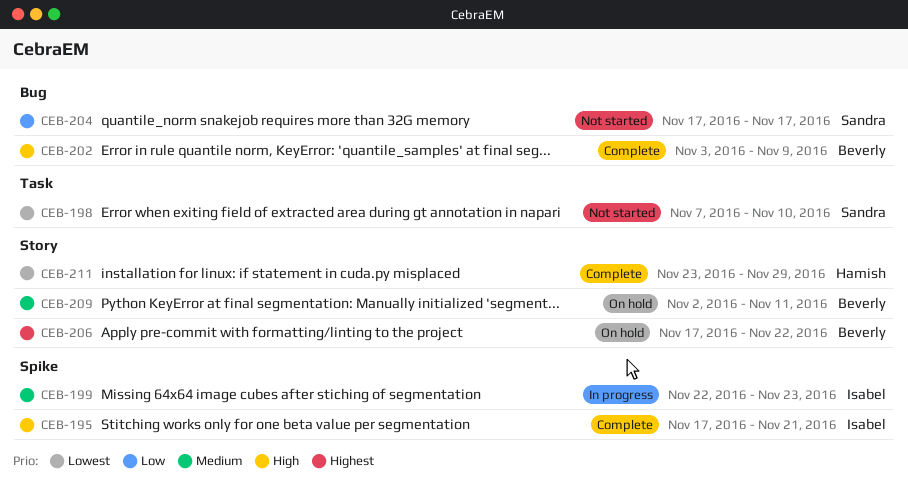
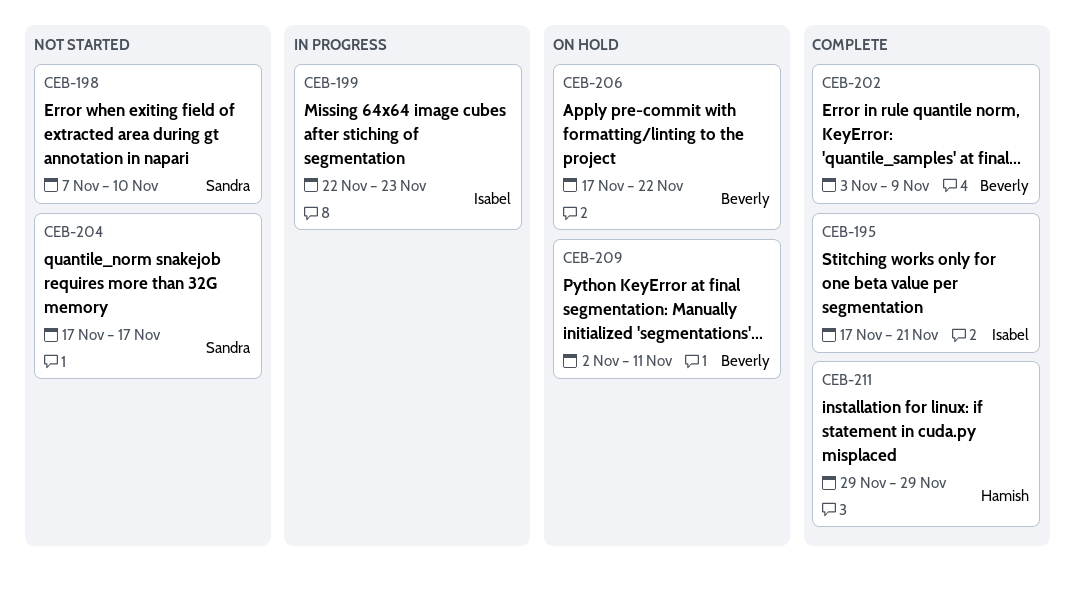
CEB-211, start: Nov 23 -> Nov 29

